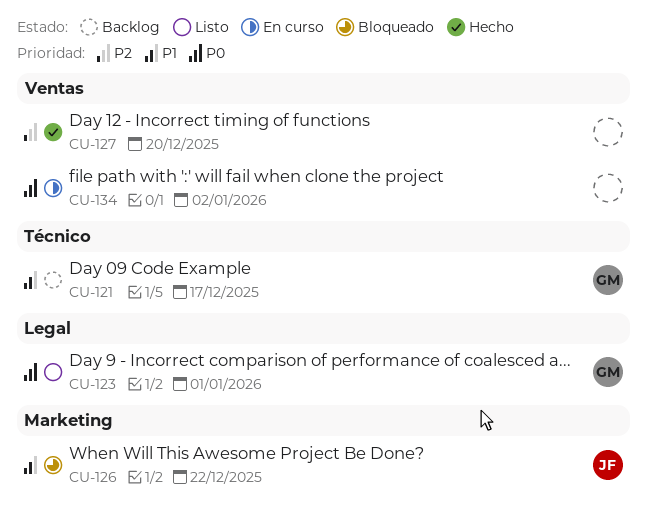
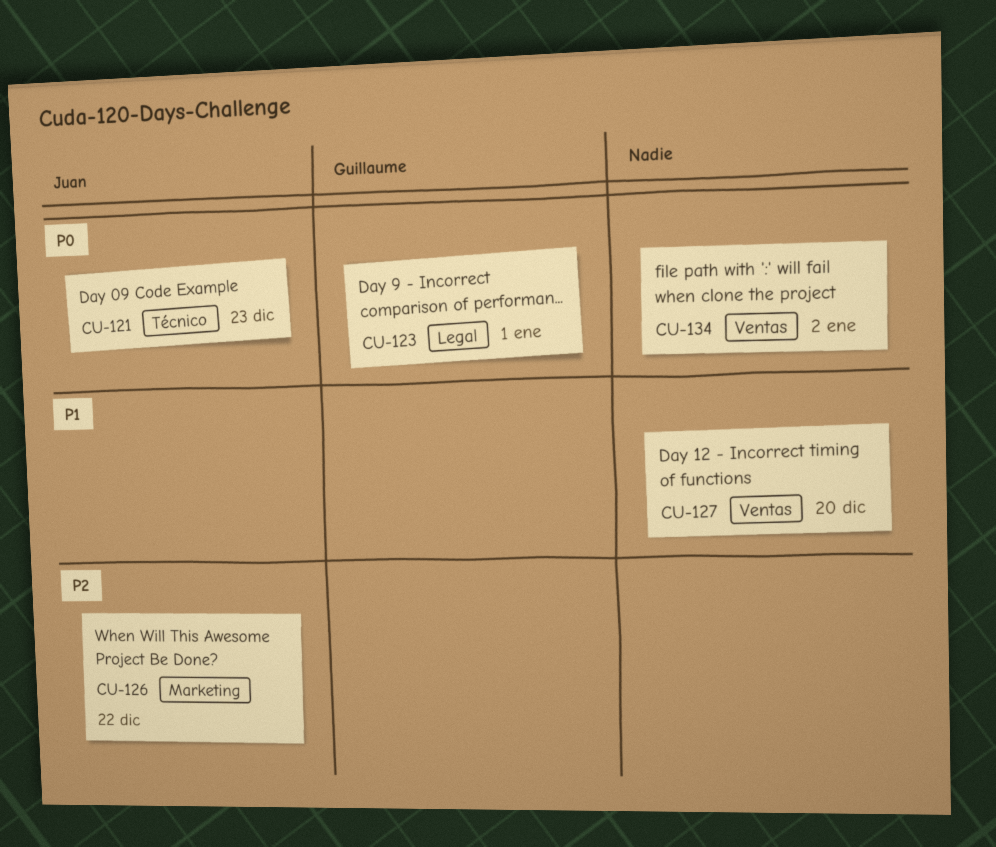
CU-121, owner: Guillaume -> Juan
CU-121, priority: P1 -> P0
CU-121, due: Dec 17 -> Dec 23
CU-126, priority: P1 -> P2
CU-127, priority: P2 -> P1

